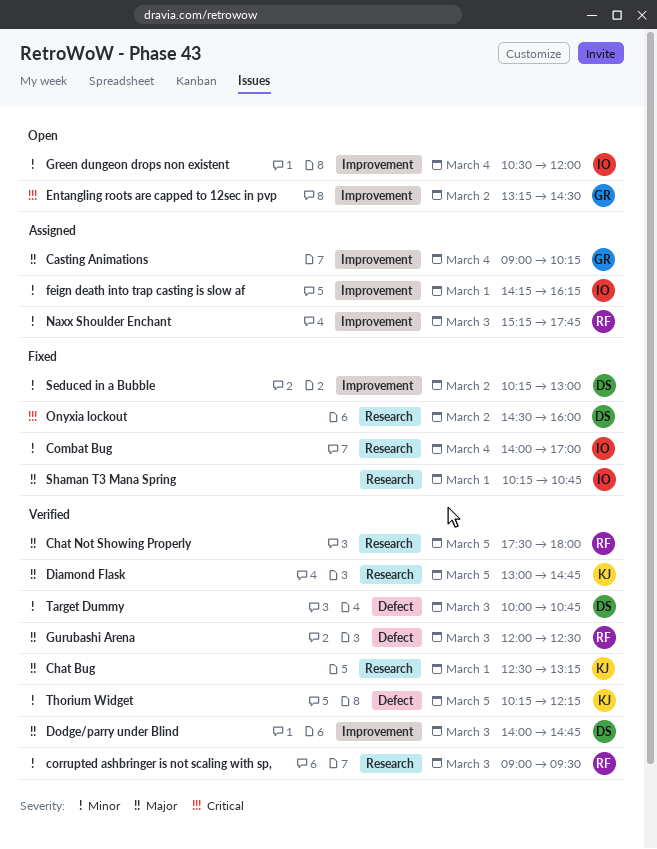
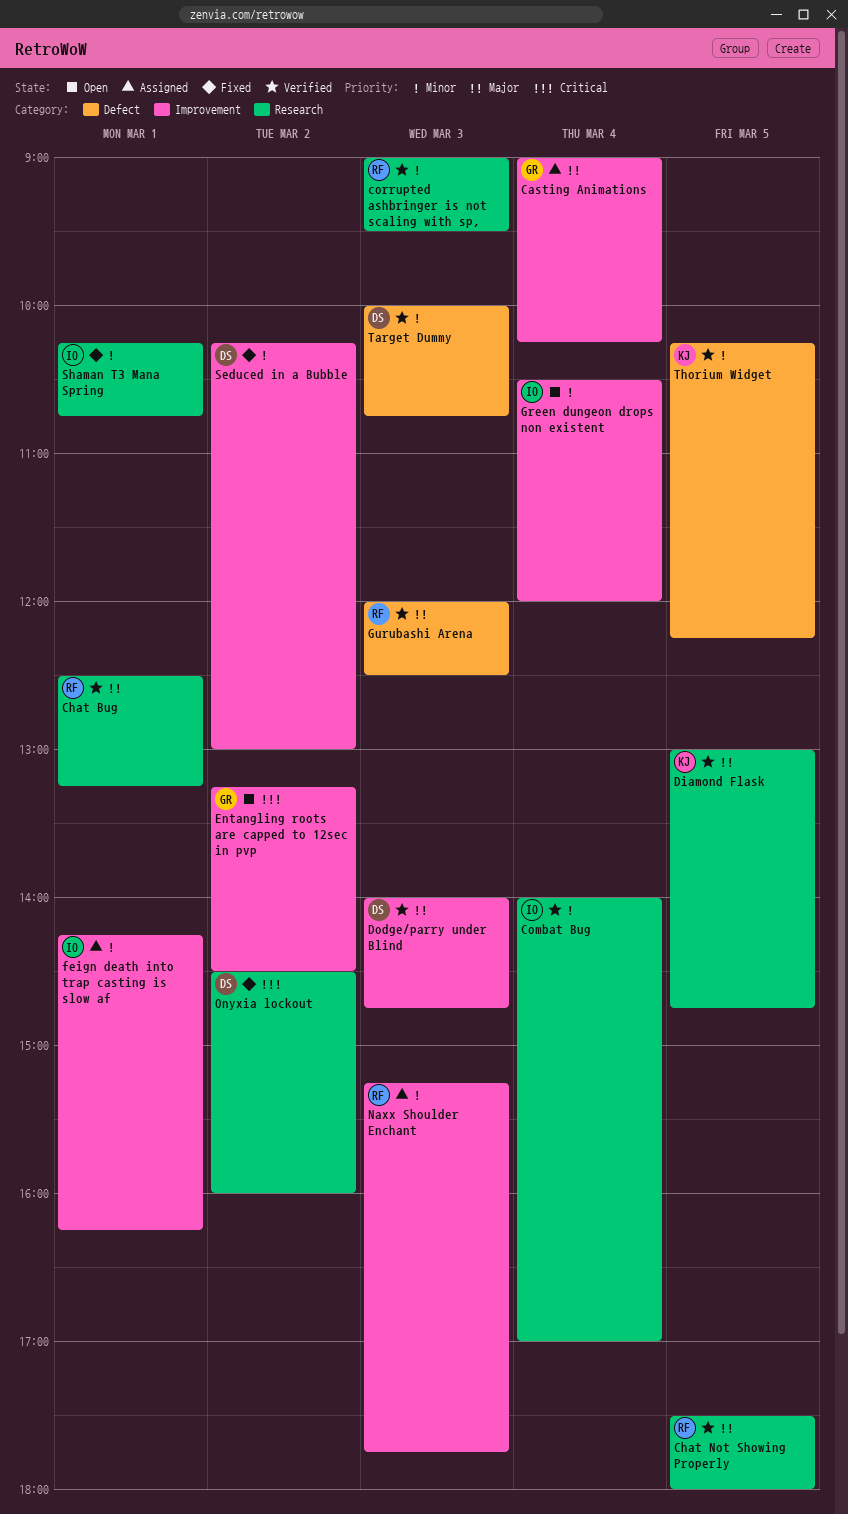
Chat Bug, owner: KJ -> RF
Combat Bug, status: Fixed -> Verified
Shaman T3 Mana Spring, priority: Major -> Minor

